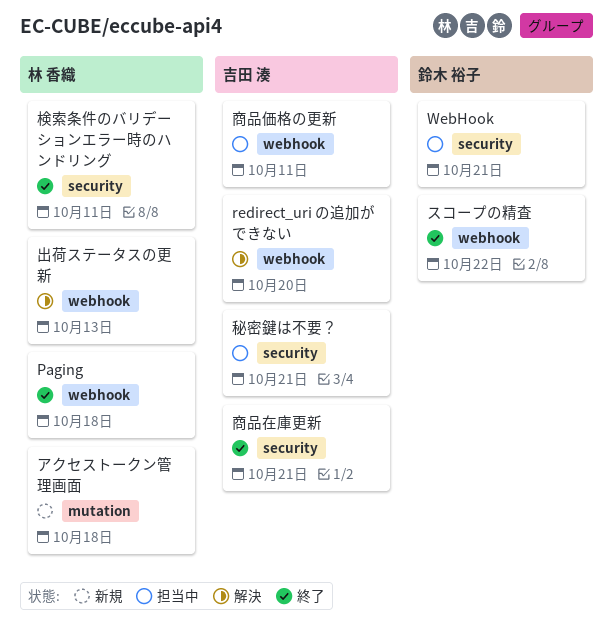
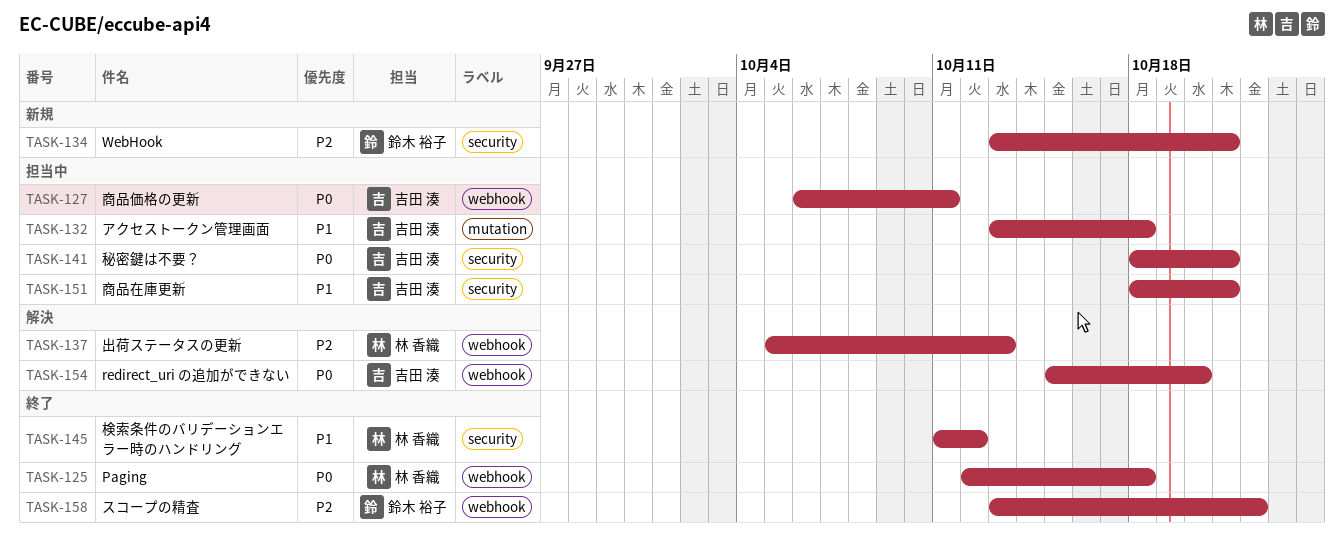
WebHook, status: 担当中 -> 新規
アクセストークン管理画面, status: 新規 -> 担当中
アクセストークン管理画面, owner: 林 香織 -> 吉田 湊
商品在庫更新, status: 終了 -> 担当中
検索条件のバリデーションエラー時のハンドリング, due: Oct 11 -> Oct 12

